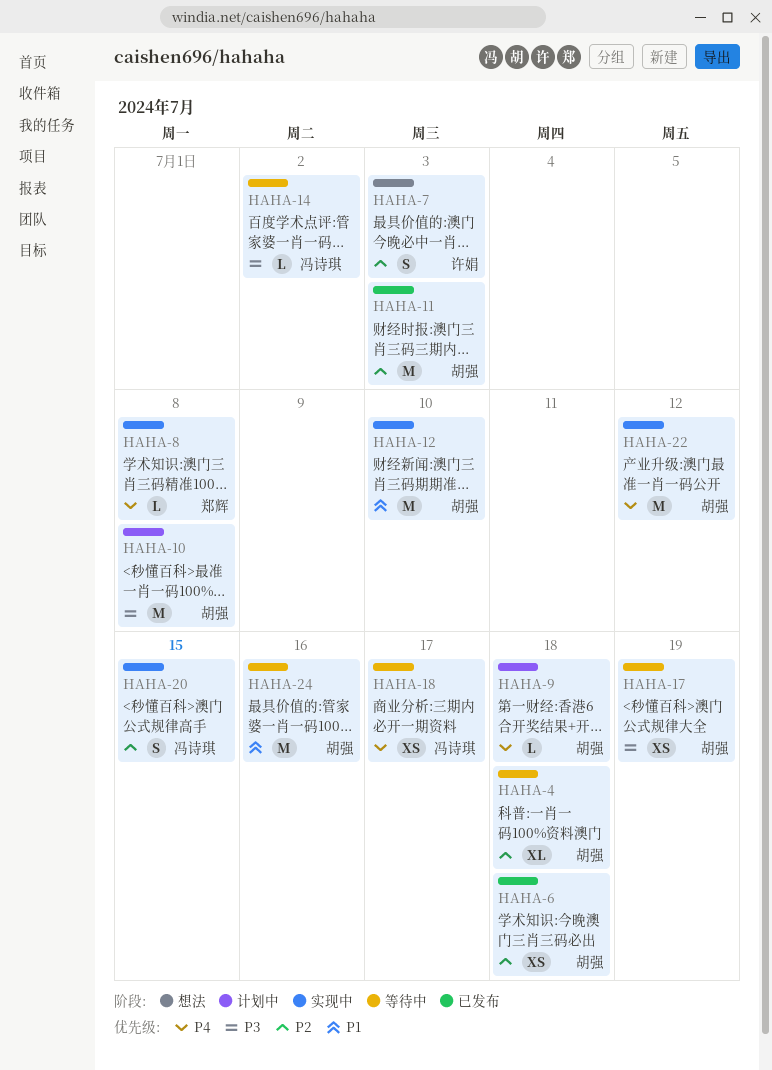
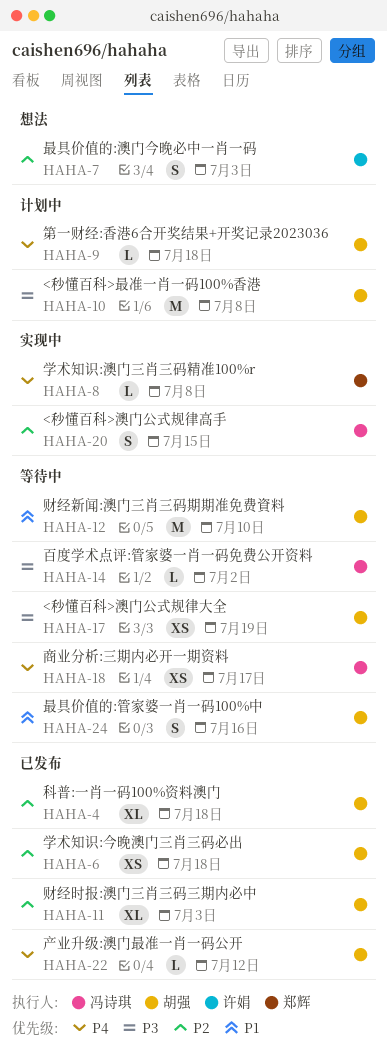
HAHA-4, status: 等待中 -> 已发布
HAHA-11, estimate: M -> XL
HAHA-12, status: 实现中 -> 等待中
HAHA-22, status: 实现中 -> 已发布
HAHA-22, estimate: M -> L
HAHA-24, estimate: M -> S

